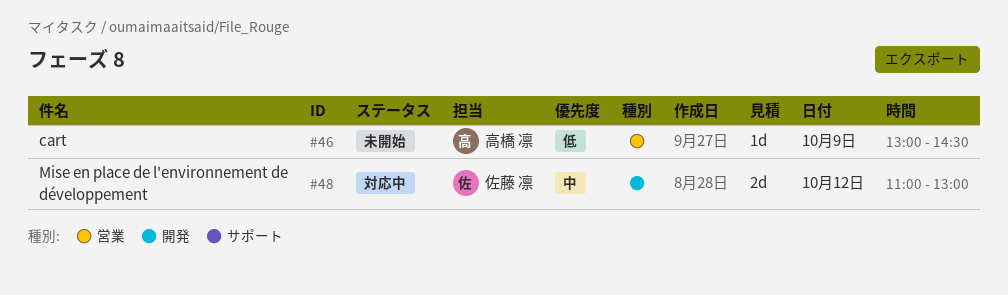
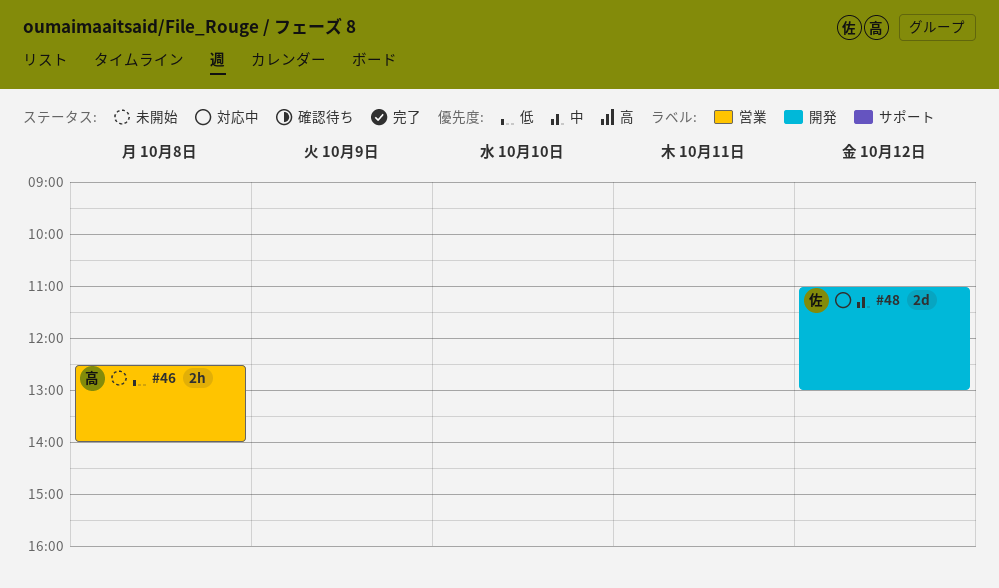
#46, estimate: 1d -> 2h
#46, day: Oct 9 -> Oct 8
#46, begins: 13:00 -> 12:30
#46, ends: 14:30 -> 14:00

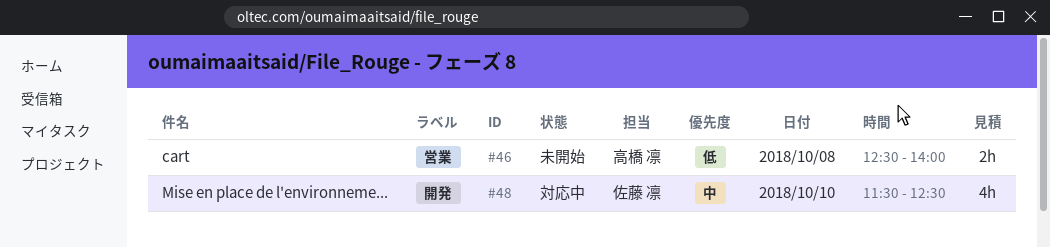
#48, estimate: 2d -> 4h
#48, day: Oct 12 -> Oct 10
#48, begins: 11:00 -> 11:30
#48, ends: 13:00 -> 12:30

